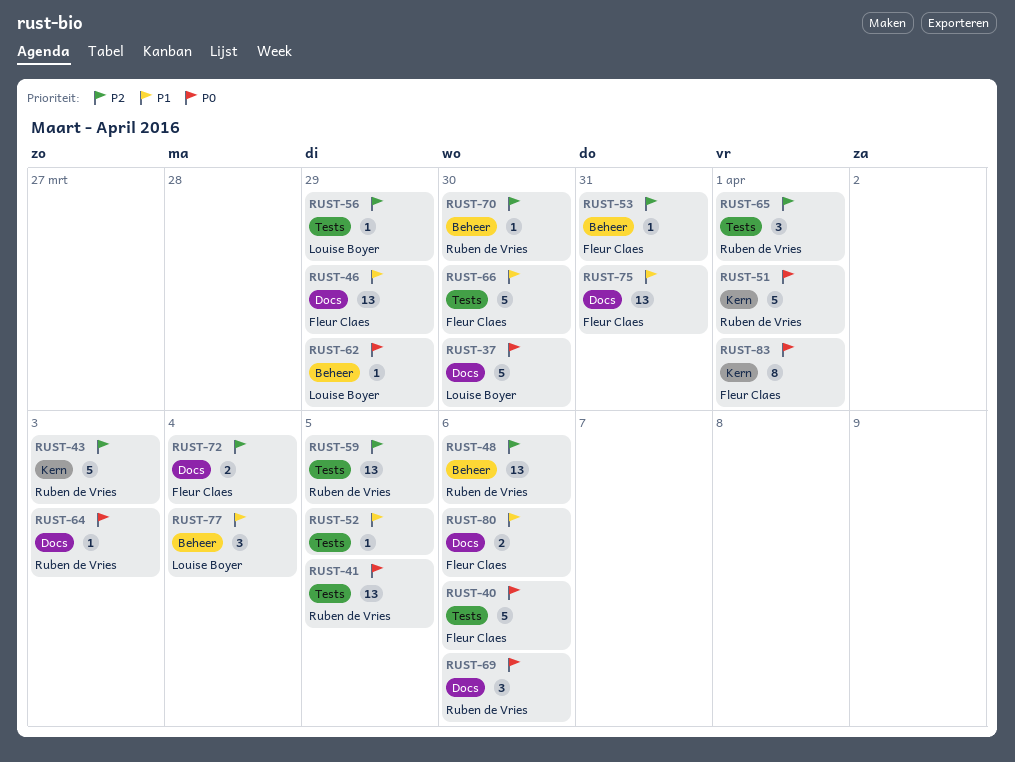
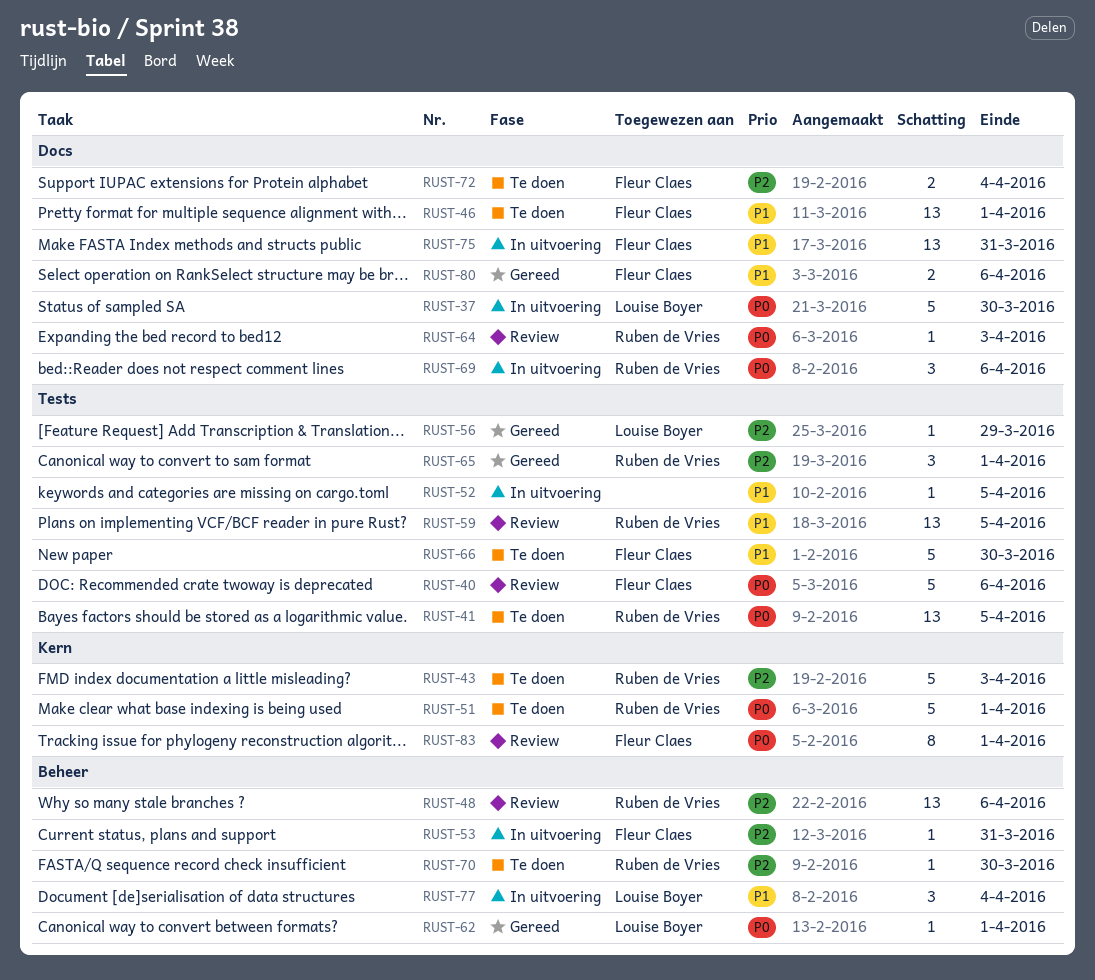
RUST-46, due: Mar 29 -> Apr 1
RUST-59, priority: P2 -> P1
RUST-62, due: Mar 29 -> Apr 1

